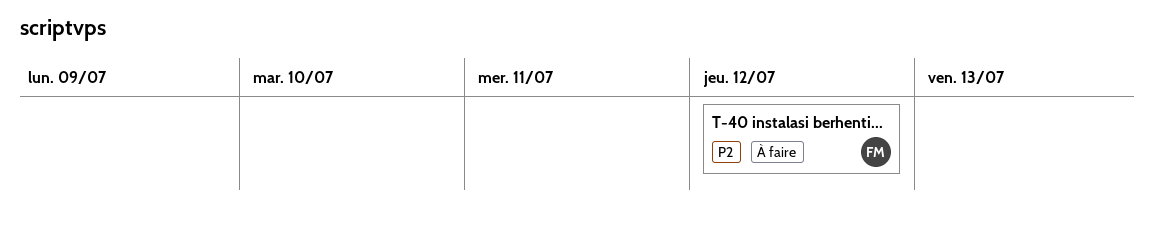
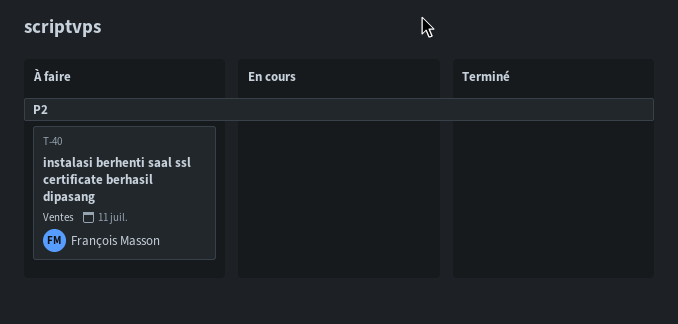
T-40, due: Jul 12 -> Jul 11

